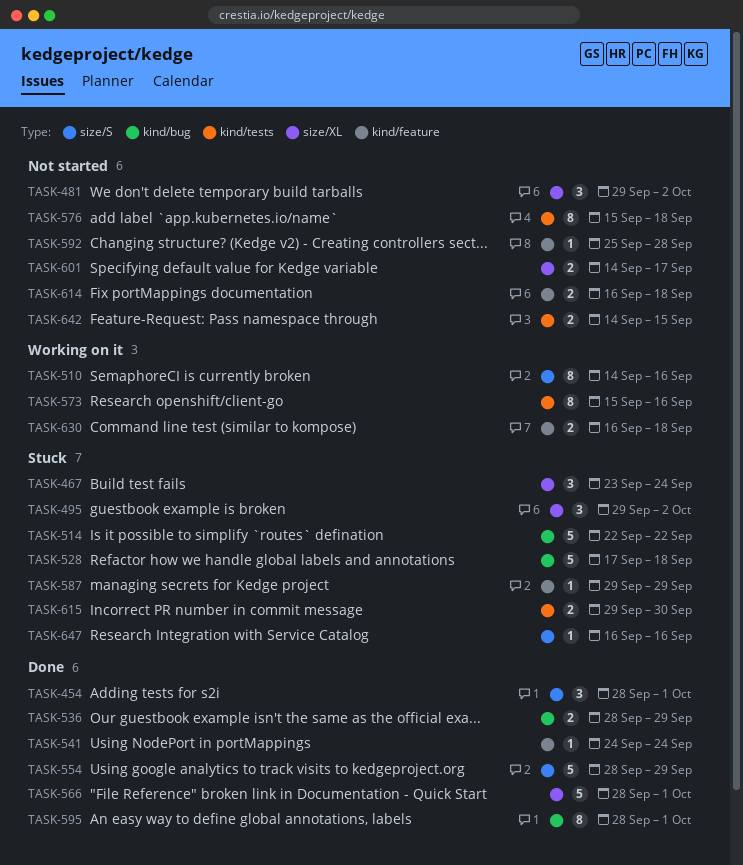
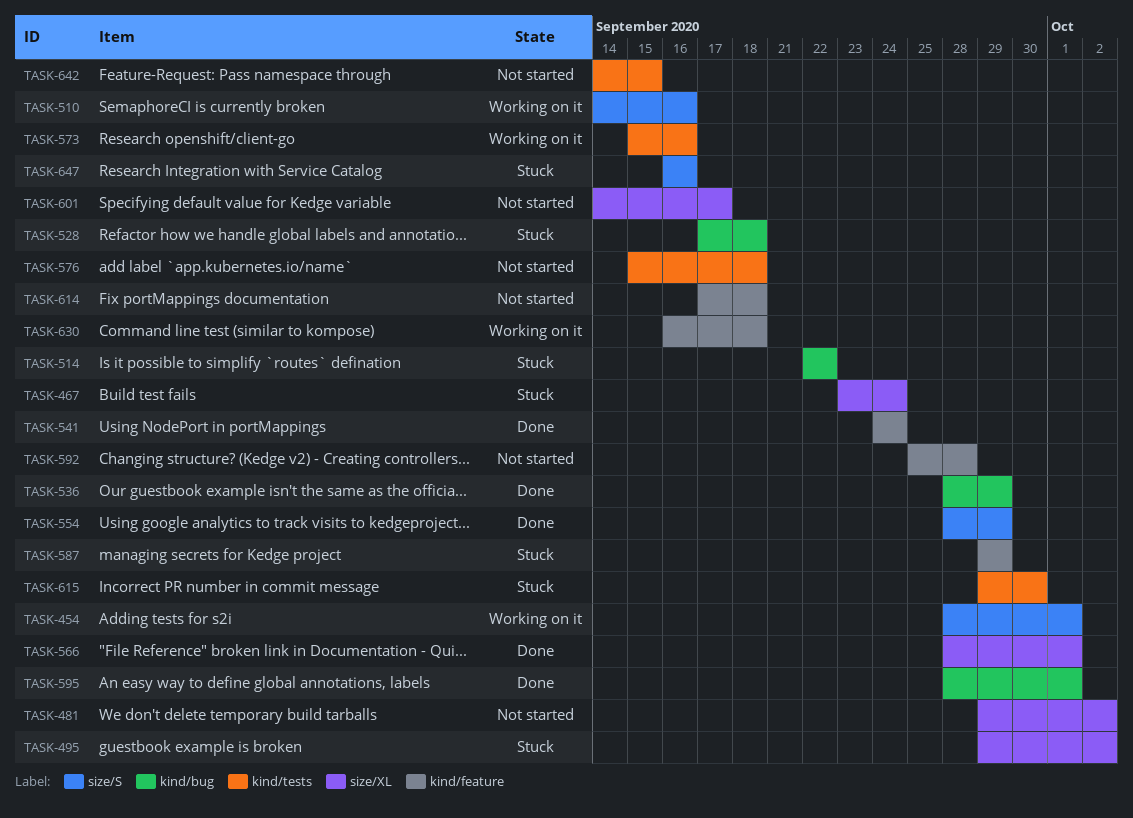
TASK-454, status: Done -> Working on it
TASK-614, start: Sep 16 -> Sep 17

